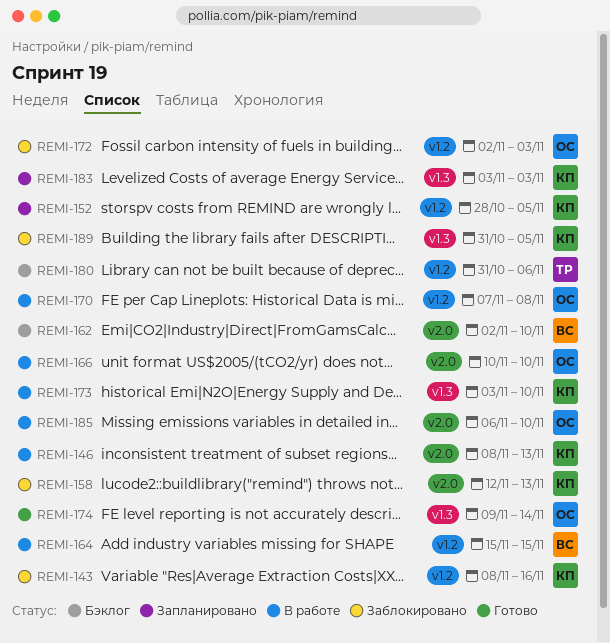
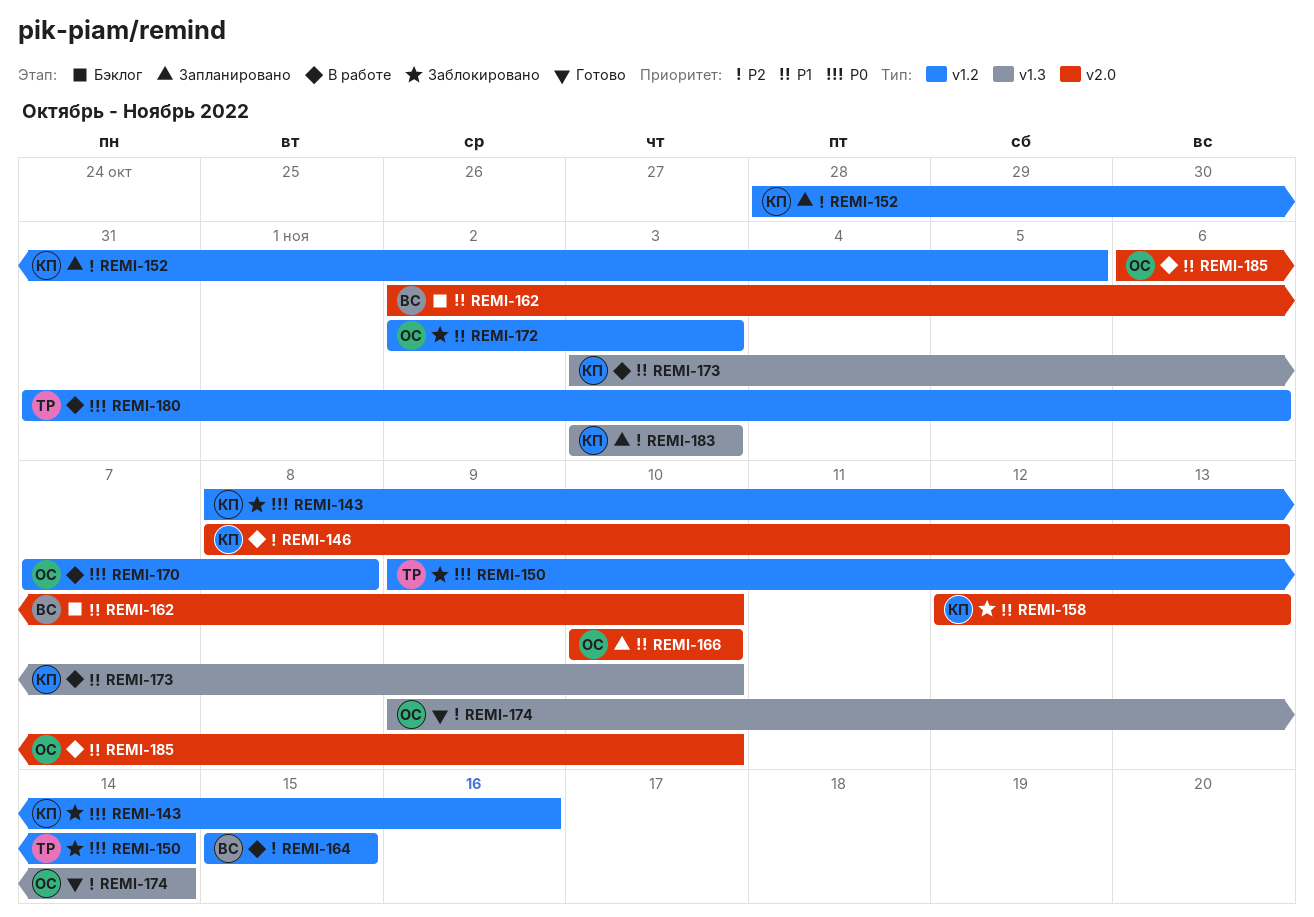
REMI-150: none -> present
REMI-166, status: В работе -> Запланировано
REMI-180, status: Бэклог -> В работе
REMI-189: present -> none

